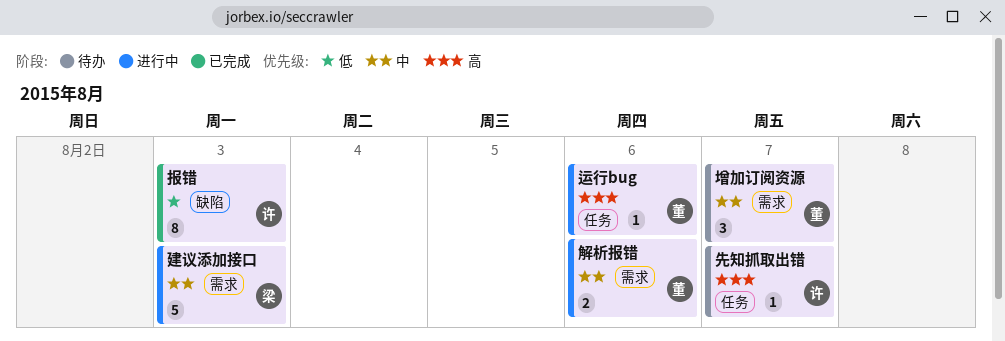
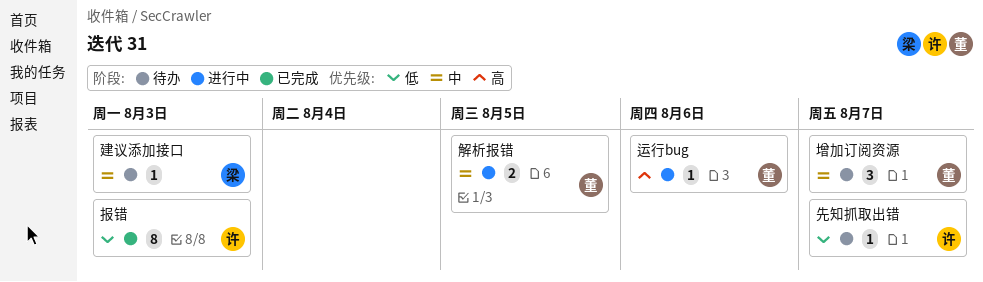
先知抓取出错, priority: 高 -> 低
建议添加接口, status: 进行中 -> 待办
建议添加接口, estimate: 5 -> 1
解析报错, due: Aug 6 -> Aug 5

